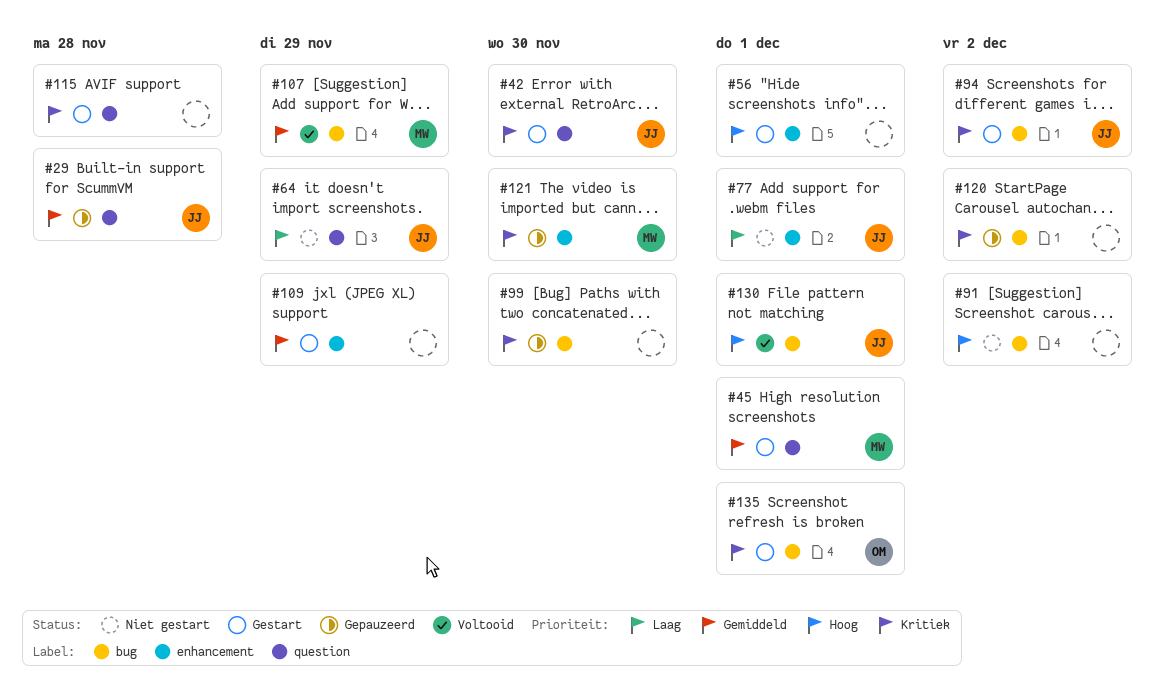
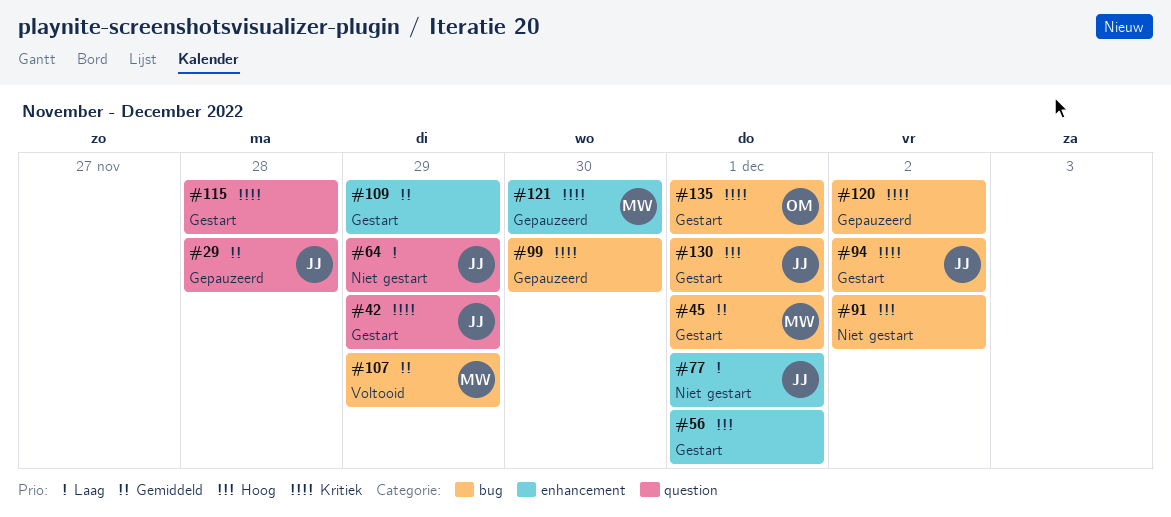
#42, due: Nov 30 -> Nov 29
#45, label: question -> bug
#130, status: Voltooid -> Gestart

